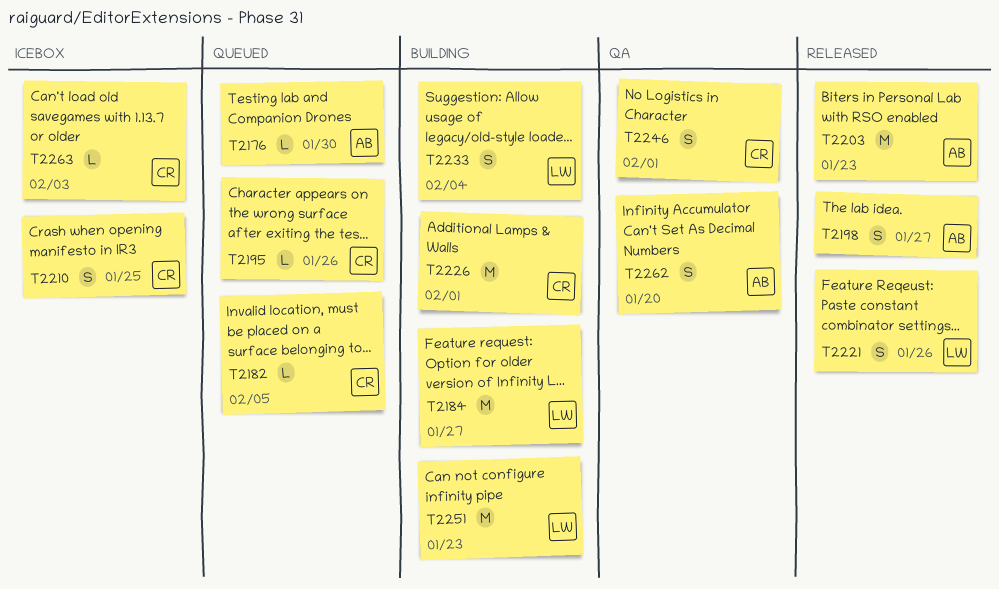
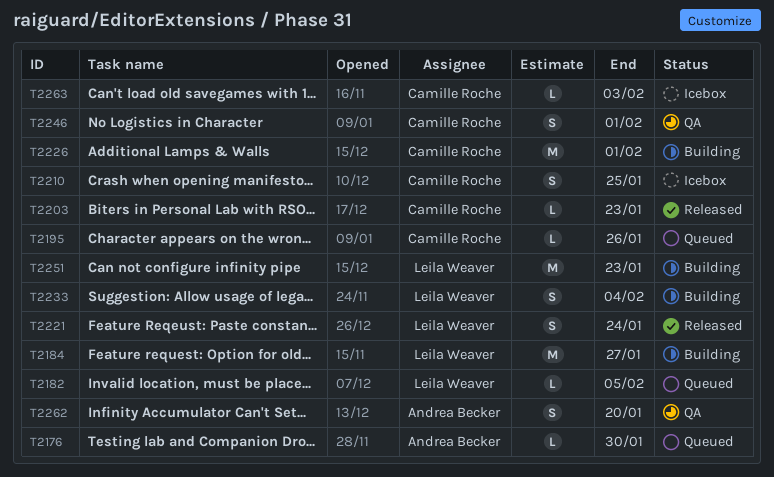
T2182, owner: Camille Roche -> Leila Weaver
T2198: present -> none
T2203, owner: Andrea Becker -> Camille Roche
T2203, estimate: M -> L
T2221, due: Jan 26 -> Jan 24

